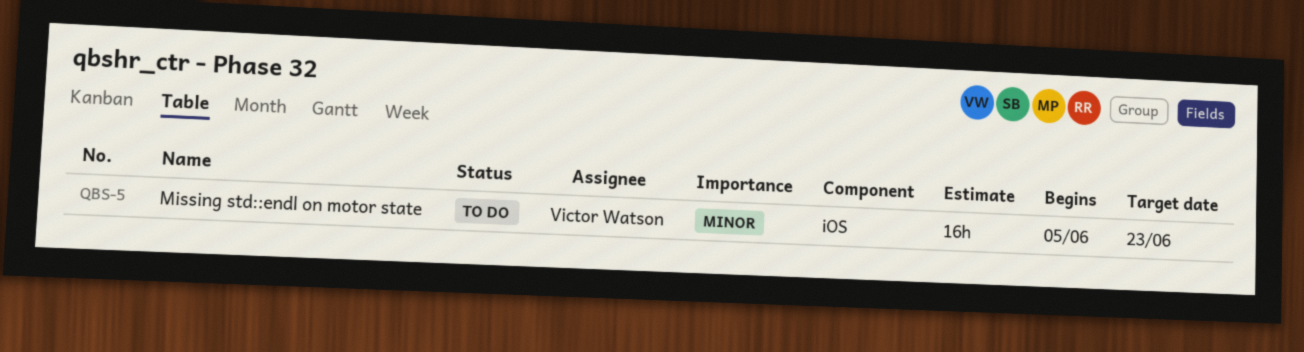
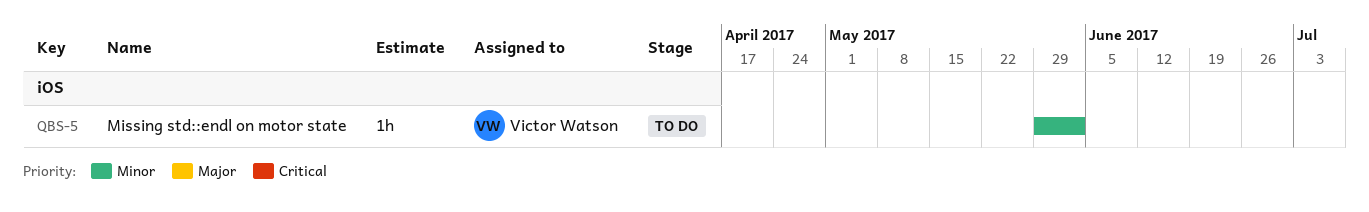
QBS-5, estimate: 16h -> 1h
QBS-5, start: Jun 5 -> May 29
QBS-5, due: Jun 23 -> Jun 2

